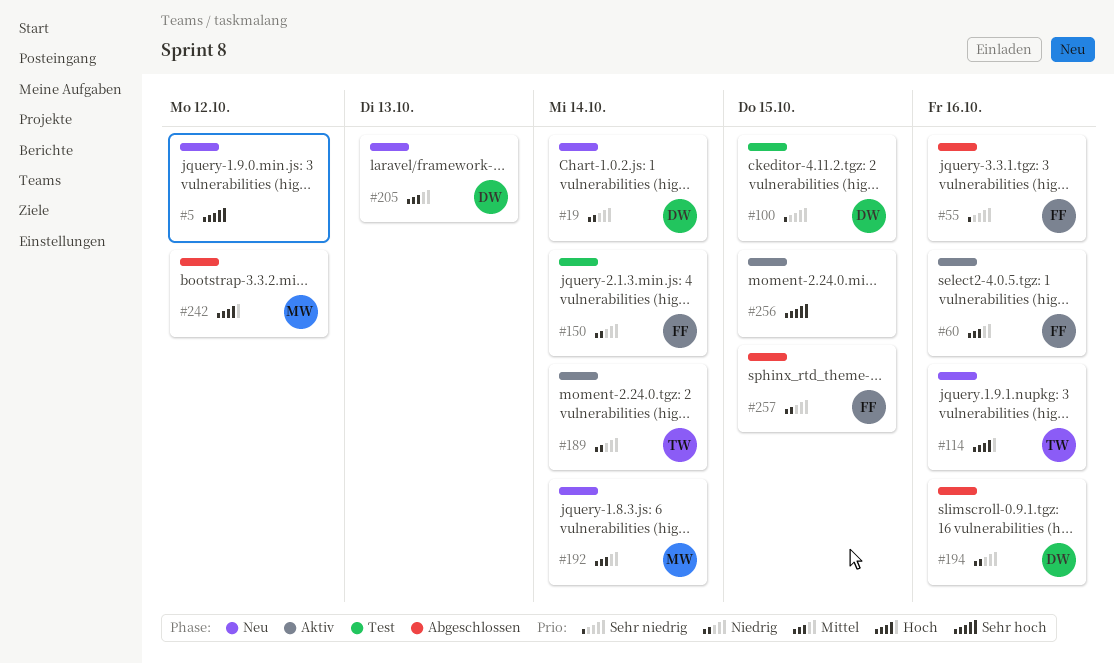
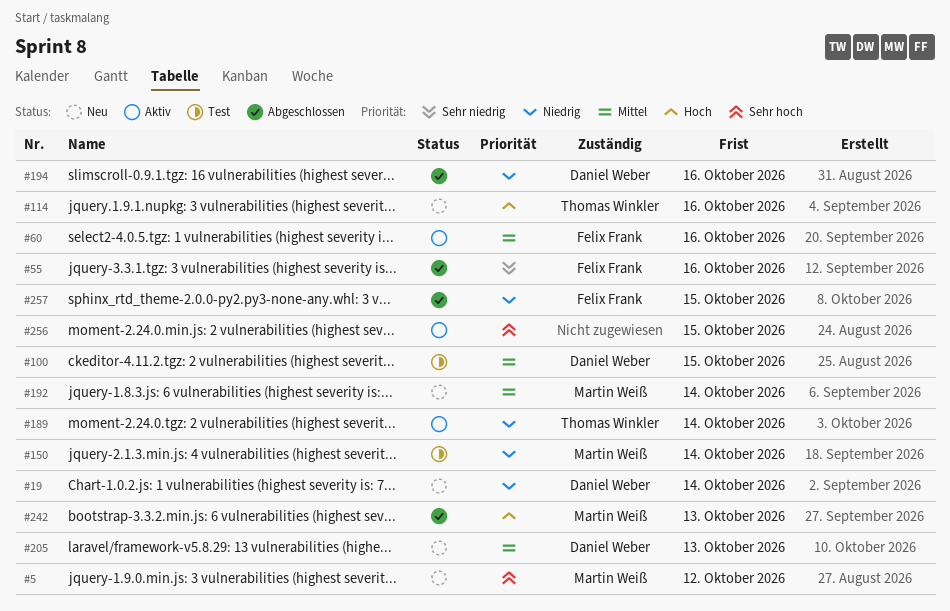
#5, owner: none -> Martin Weiß
#100, priority: Sehr niedrig -> Mittel
#150, owner: Felix Frank -> Martin Weiß
#242, due: Oct 12 -> Oct 13

